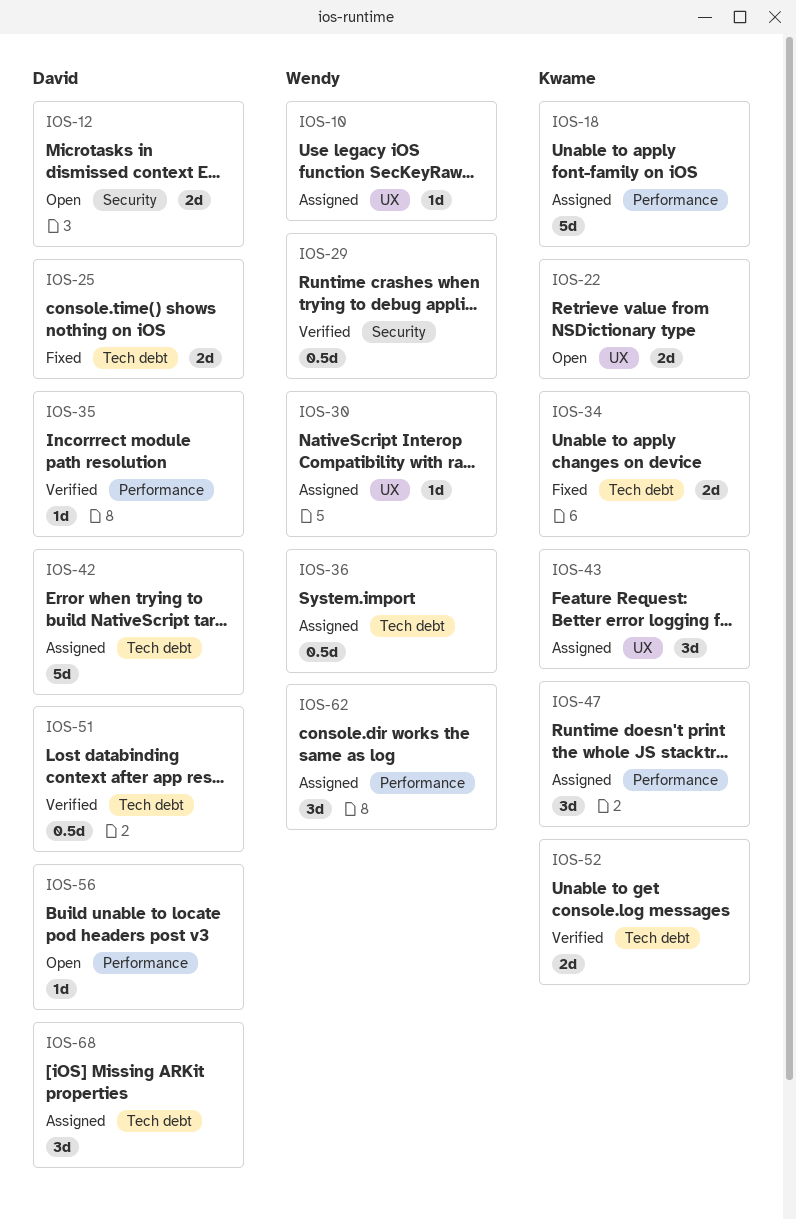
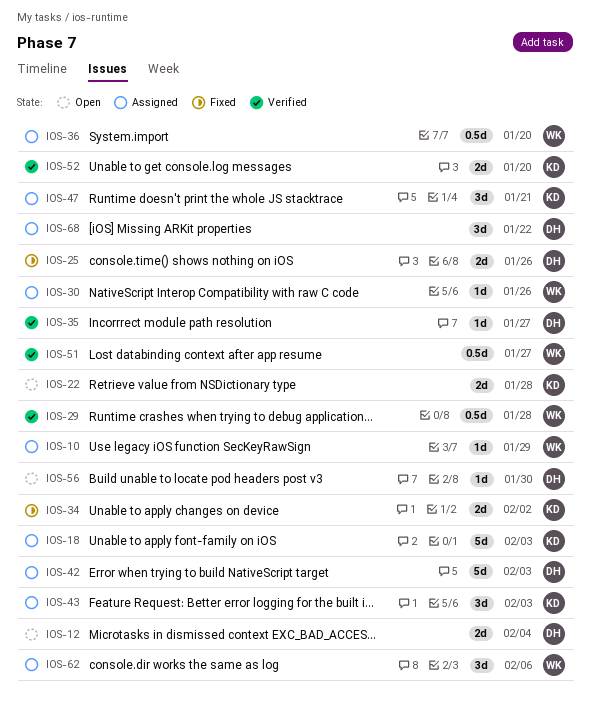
IOS-51, owner: David -> Wendy

